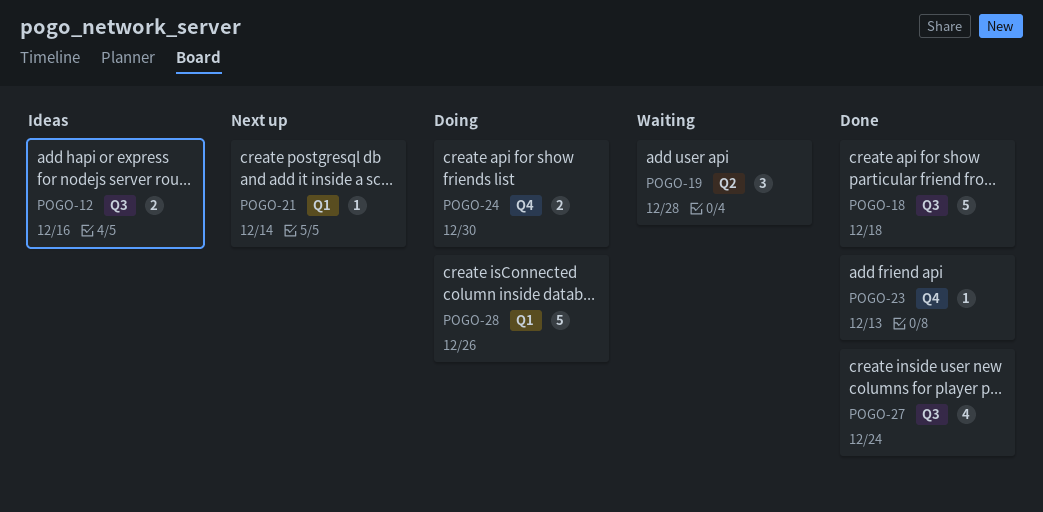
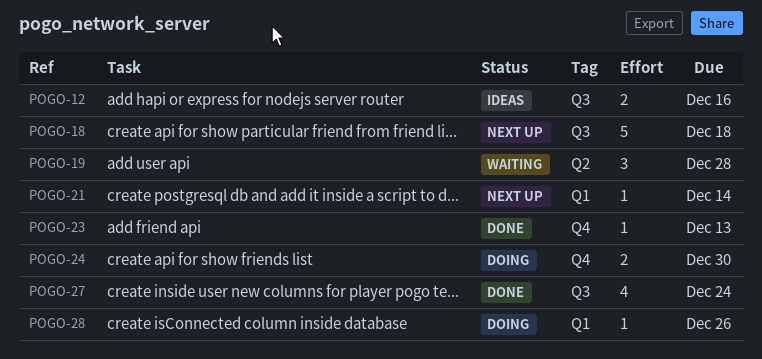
POGO-18, status: Done -> Next up
POGO-28, estimate: 5 -> 1

